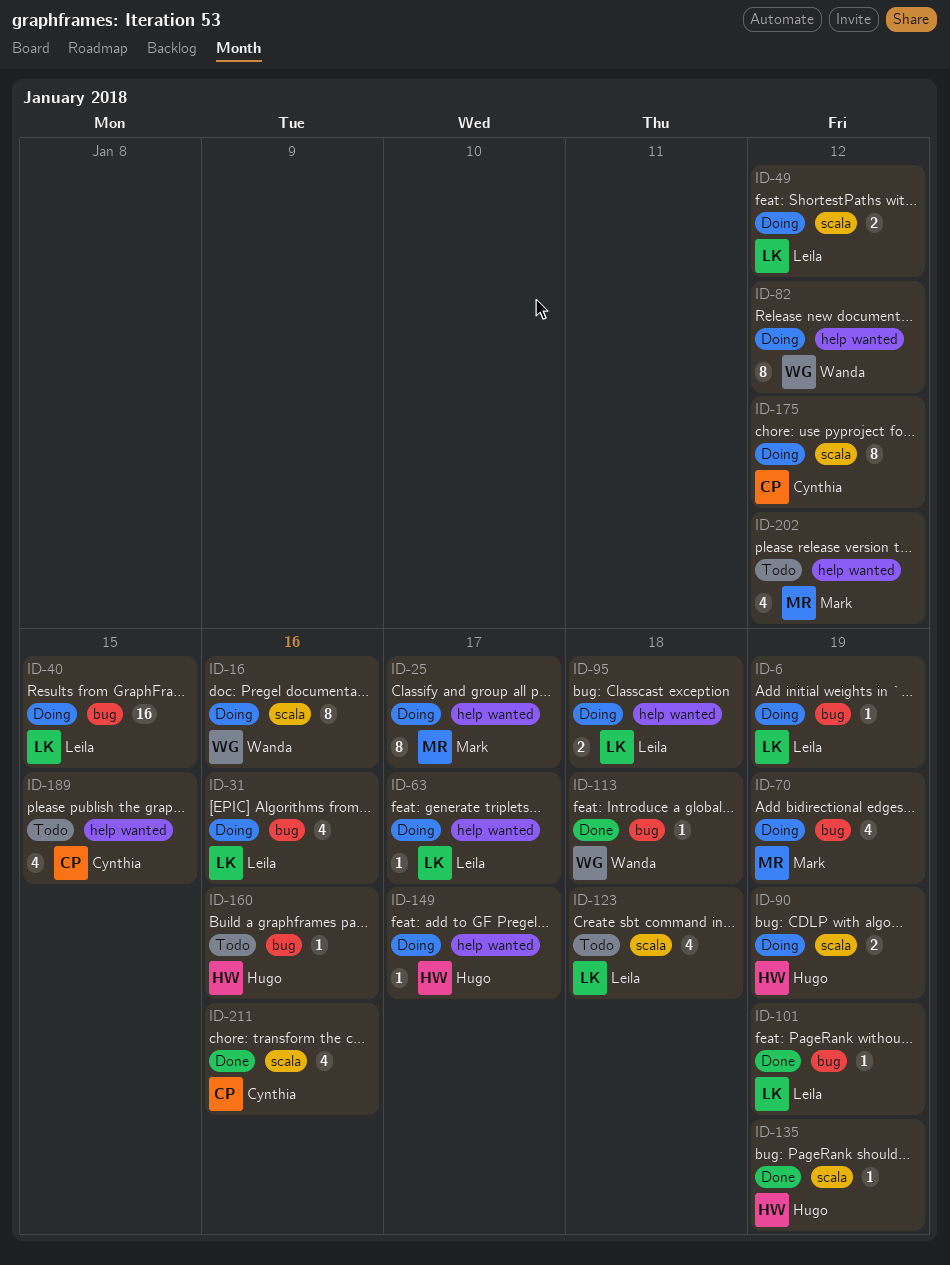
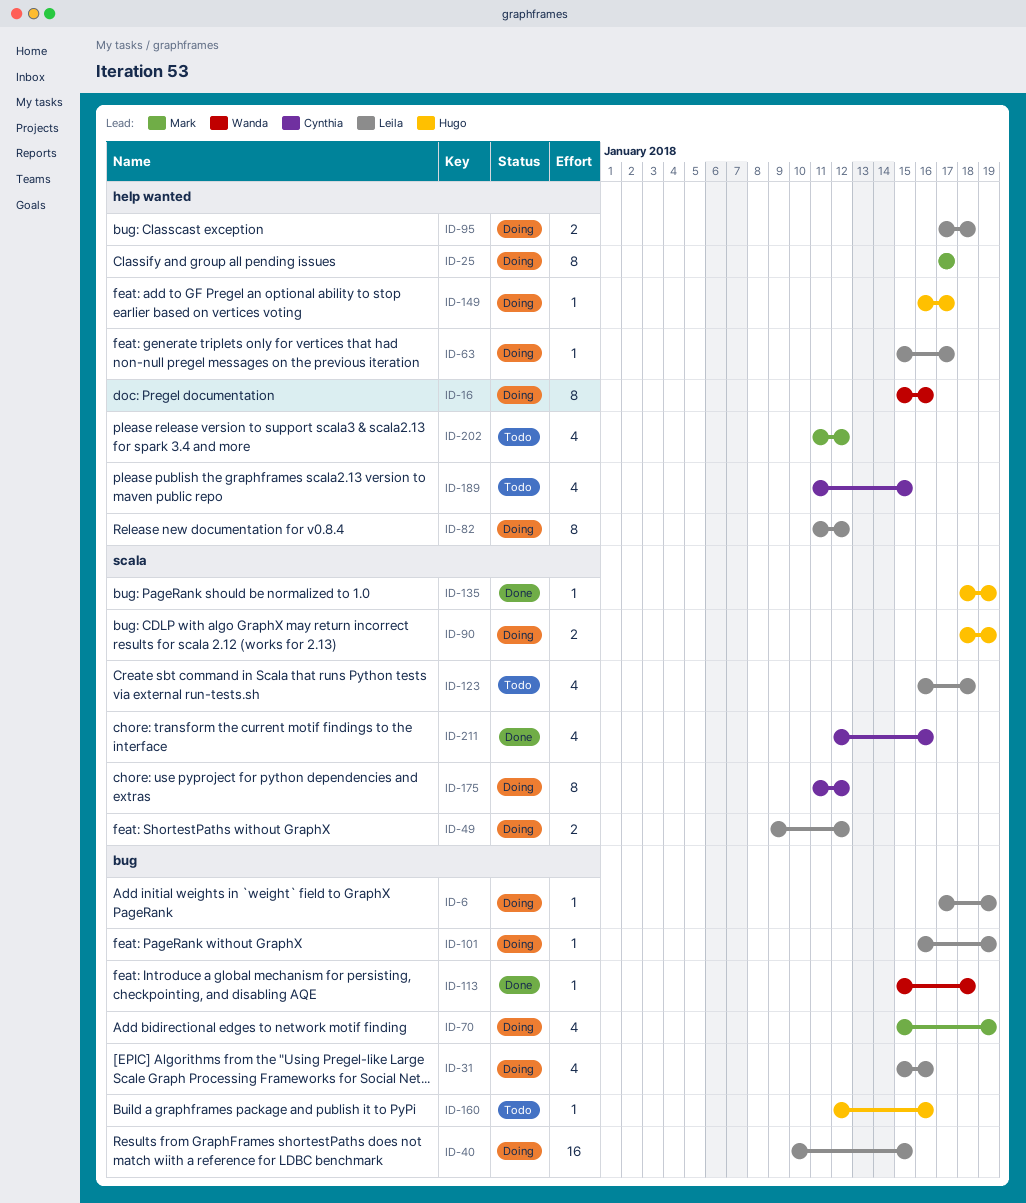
ID-16, label: scala -> help wanted
ID-82, owner: Wanda -> Leila
ID-101, status: Done -> Doing

